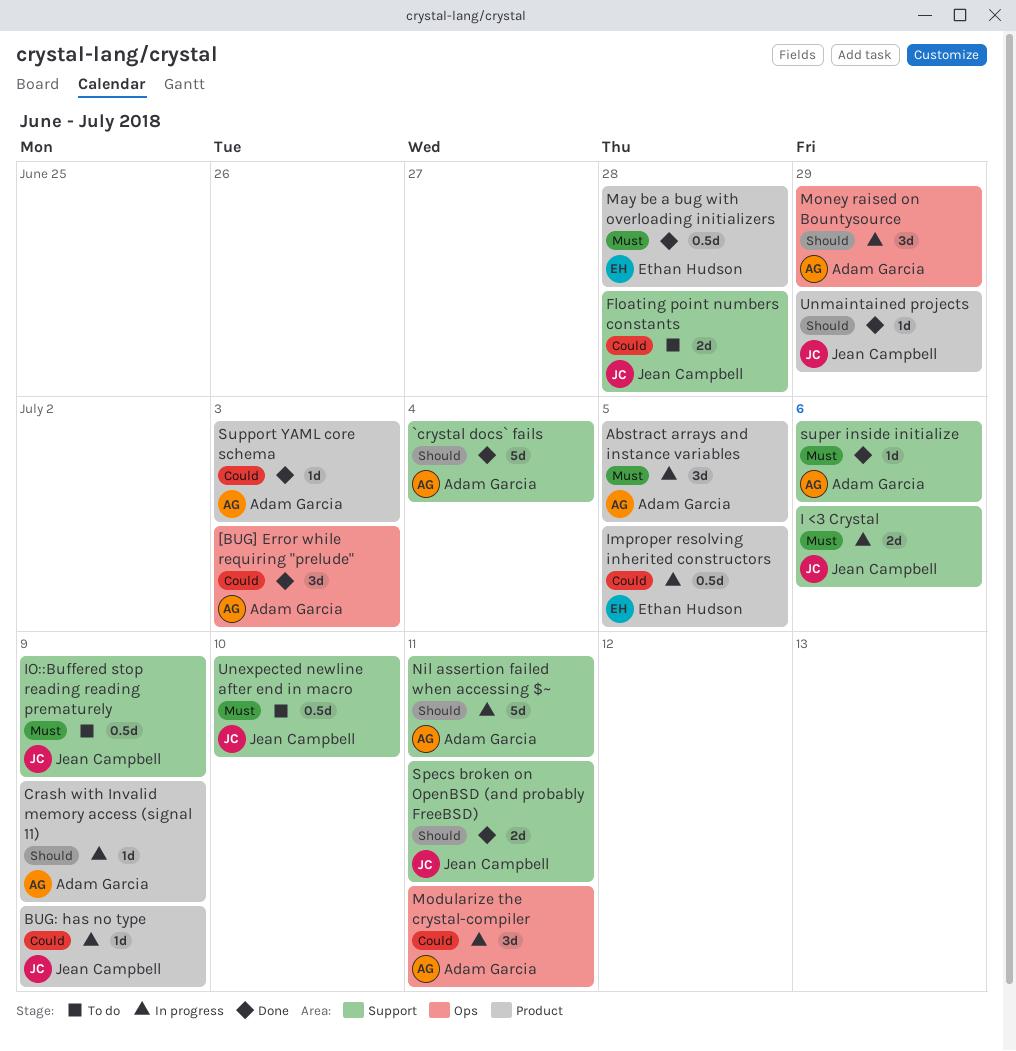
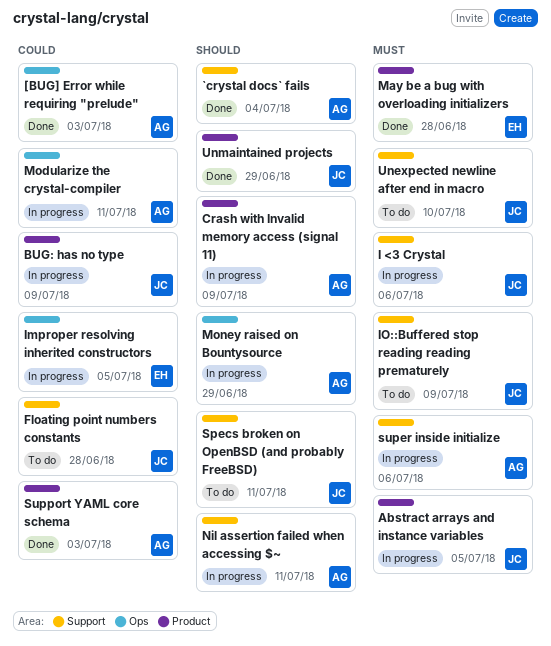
Abstract arrays and instance variables, owner: Adam Garcia -> Jean Campbell
Improper resolving inherited constructors, label: Product -> Ops
Specs broken on OpenBSD (and probably FreeBSD), status: Done -> To do
super inside initialize, status: Done -> In progress

